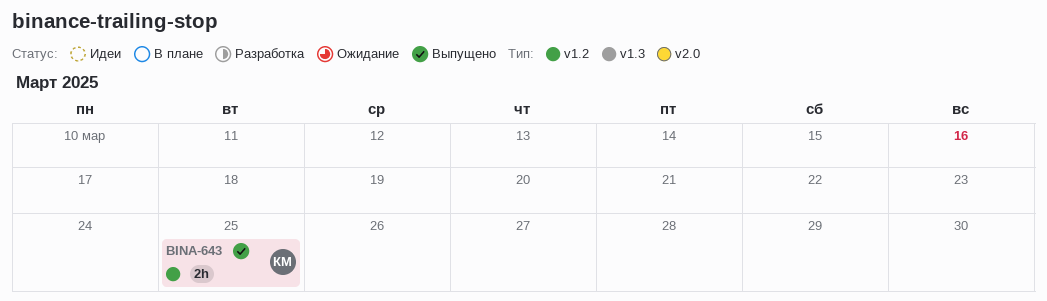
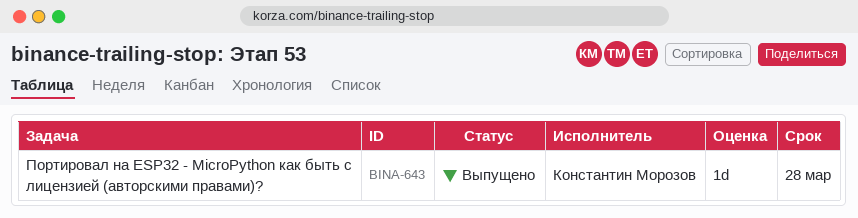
BINA-643, estimate: 2h -> 1d
BINA-643, due: Mar 25 -> Mar 28

